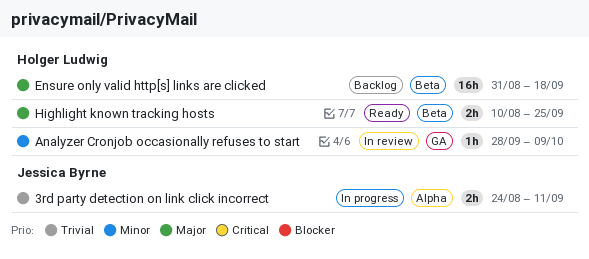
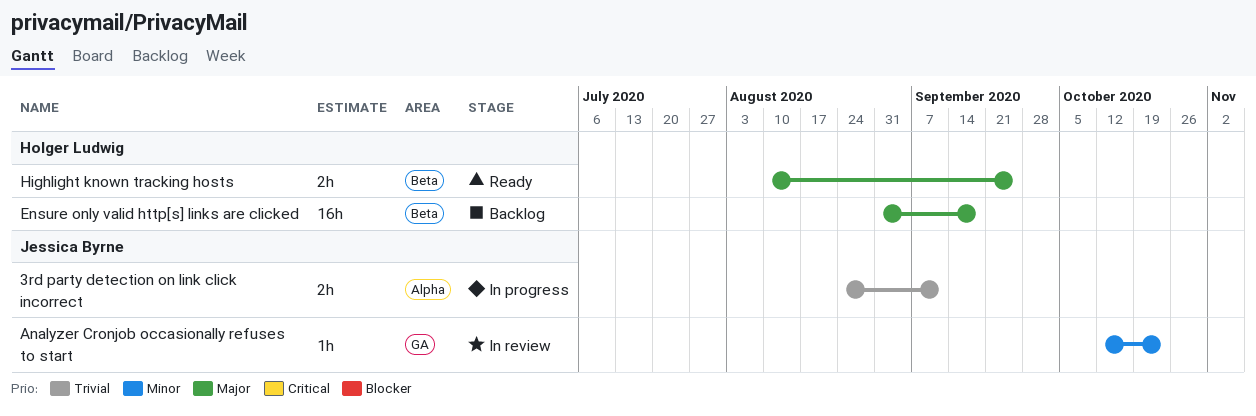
Analyzer Cronjob occasionally refuses to start, owner: Holger Ludwig -> Jessica Byrne
Analyzer Cronjob occasionally refuses to start, start: Sep 28 -> Oct 12
Analyzer Cronjob occasionally refuses to start, due: Oct 9 -> Oct 23

